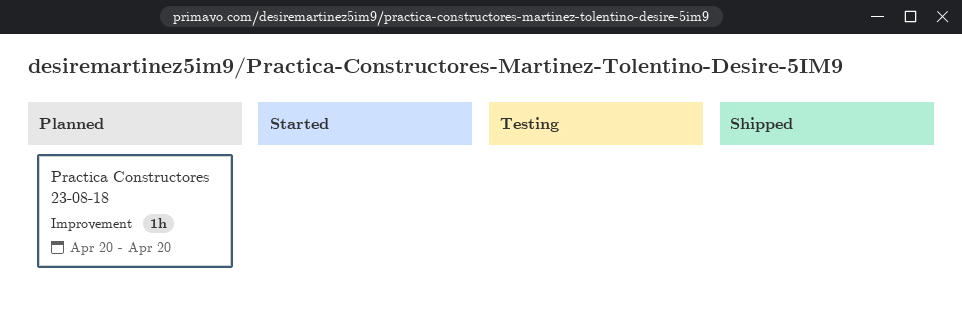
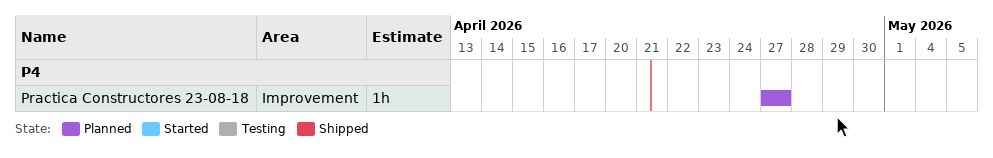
Practica Constructores 23-08-18, start: Apr 20 -> Apr 27
Practica Constructores 23-08-18, due: Apr 20 -> Apr 27

